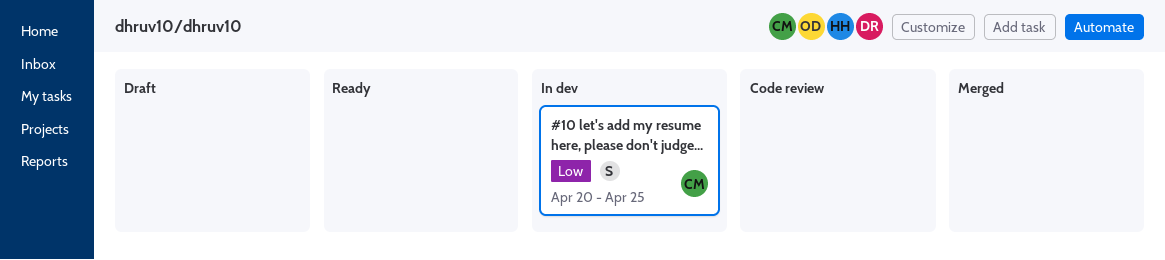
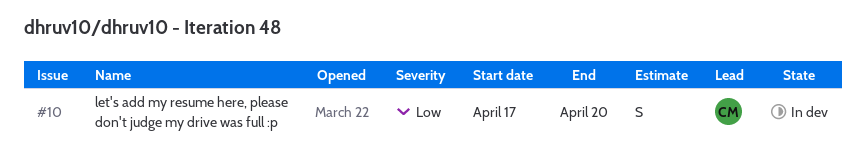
#10, start: Apr 20 -> Apr 17
#10, due: Apr 25 -> Apr 20

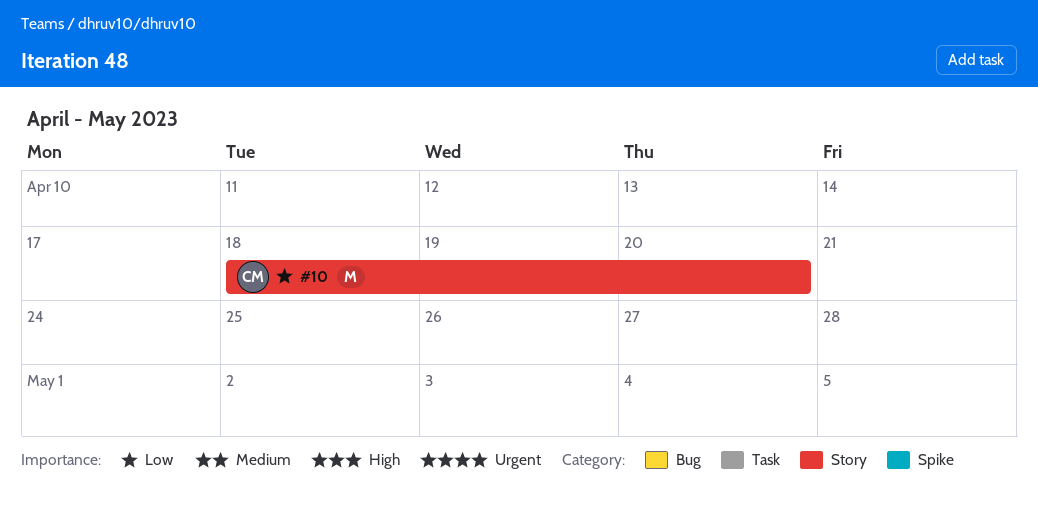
#10, estimate: S -> M
#10, start: Apr 17 -> Apr 18

